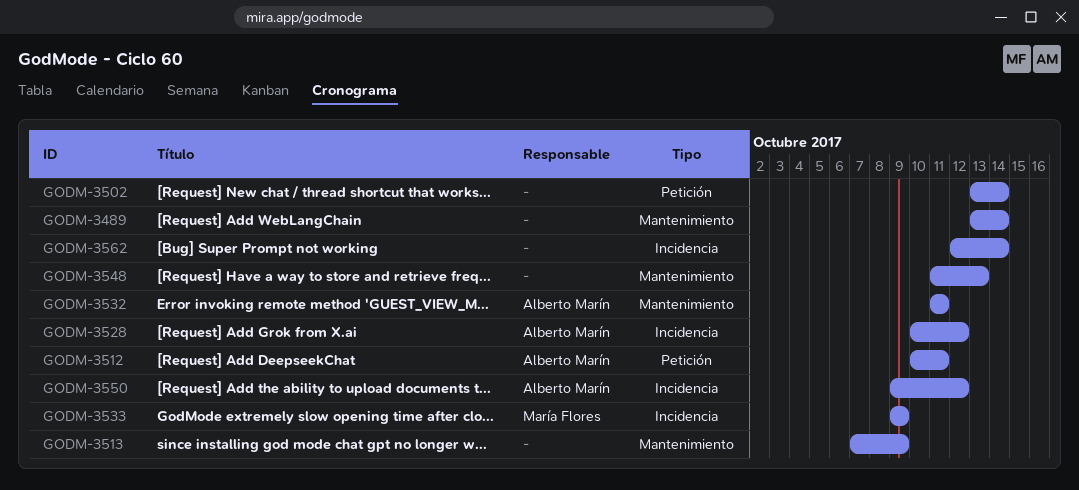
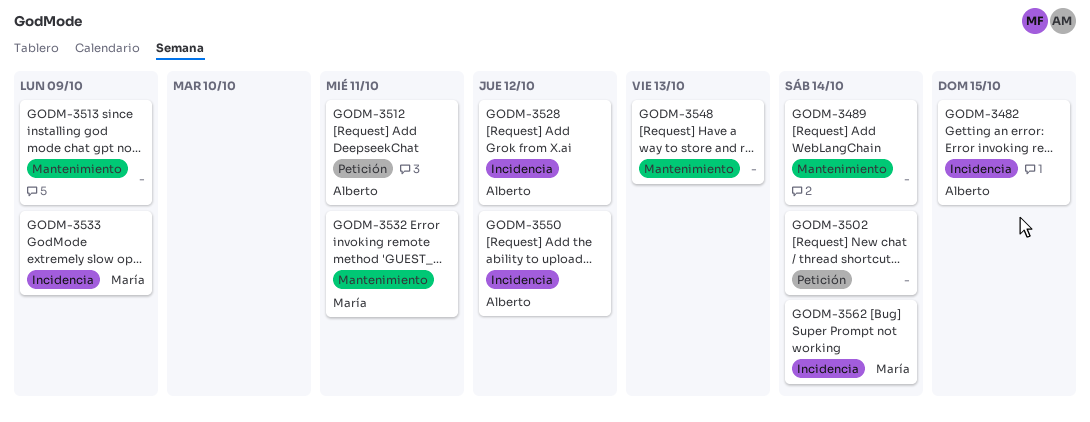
GODM-3482: none -> present
GODM-3532, owner: Alberto Marín -> María Flores
GODM-3562, owner: none -> María Flores

